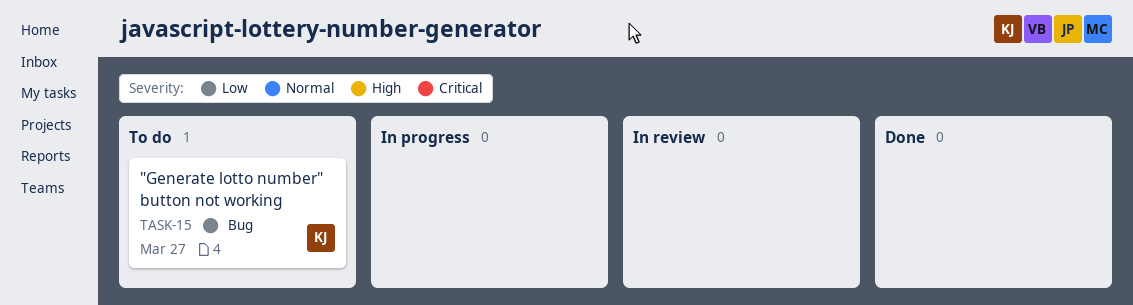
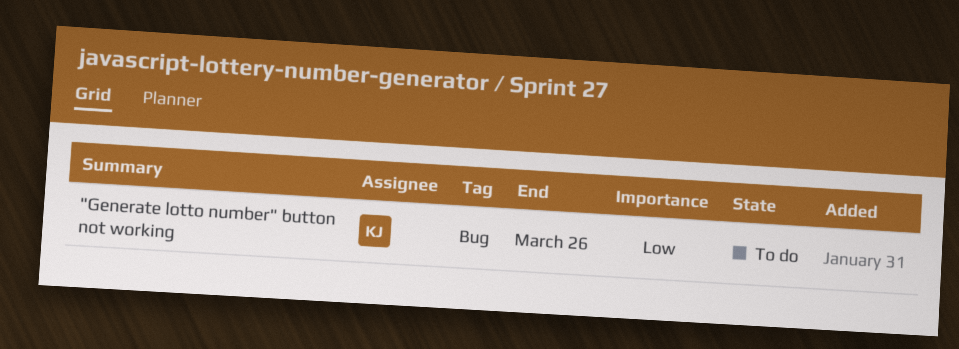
"Generate lotto number" button not working, due: Mar 27 -> Mar 26

